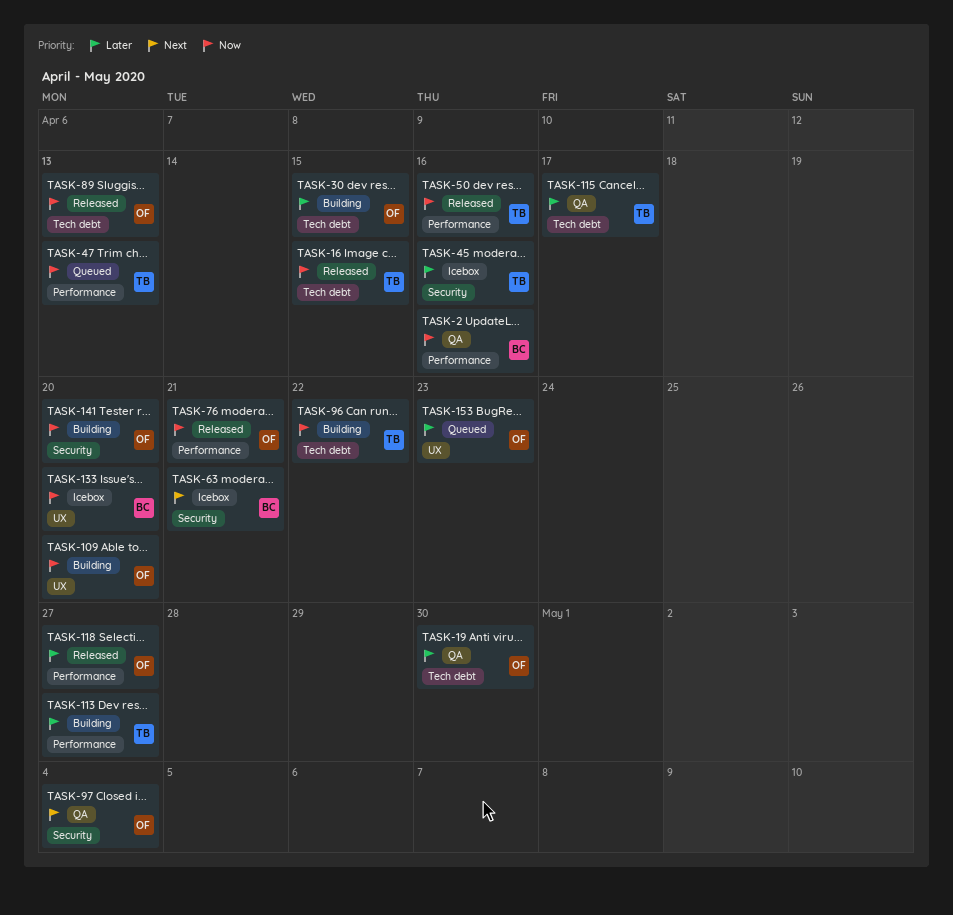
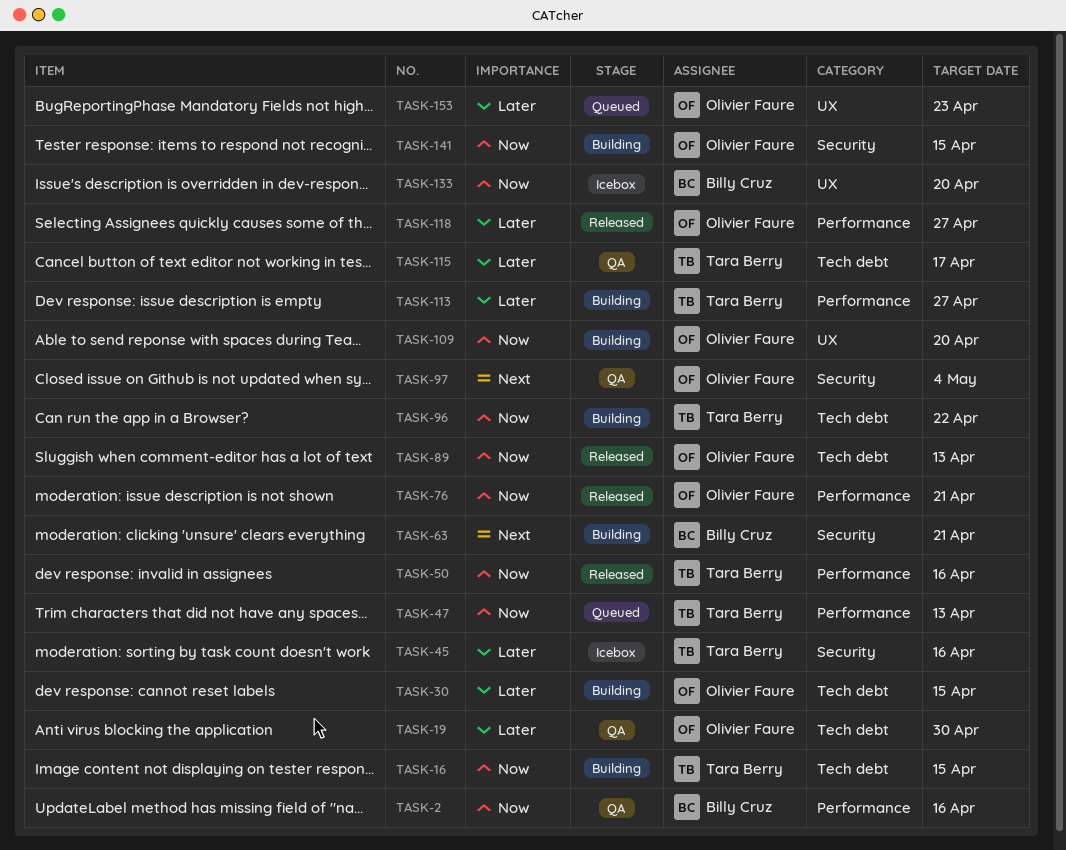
TASK-16, status: Released -> Building
TASK-63, status: Icebox -> Building
TASK-141, due: Apr 20 -> Apr 15

